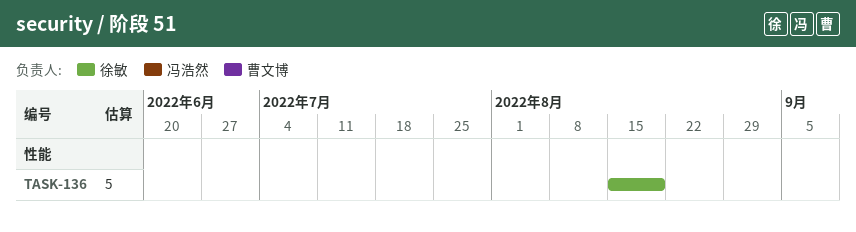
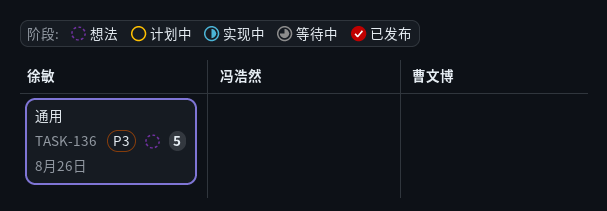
TASK-136, due: Aug 19 -> Aug 26

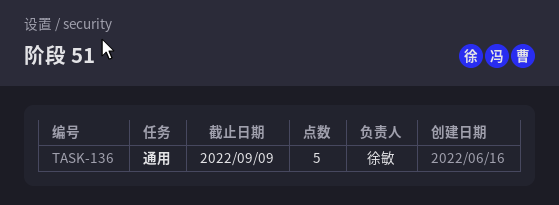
TASK-136, due: Aug 26 -> Sep 9

